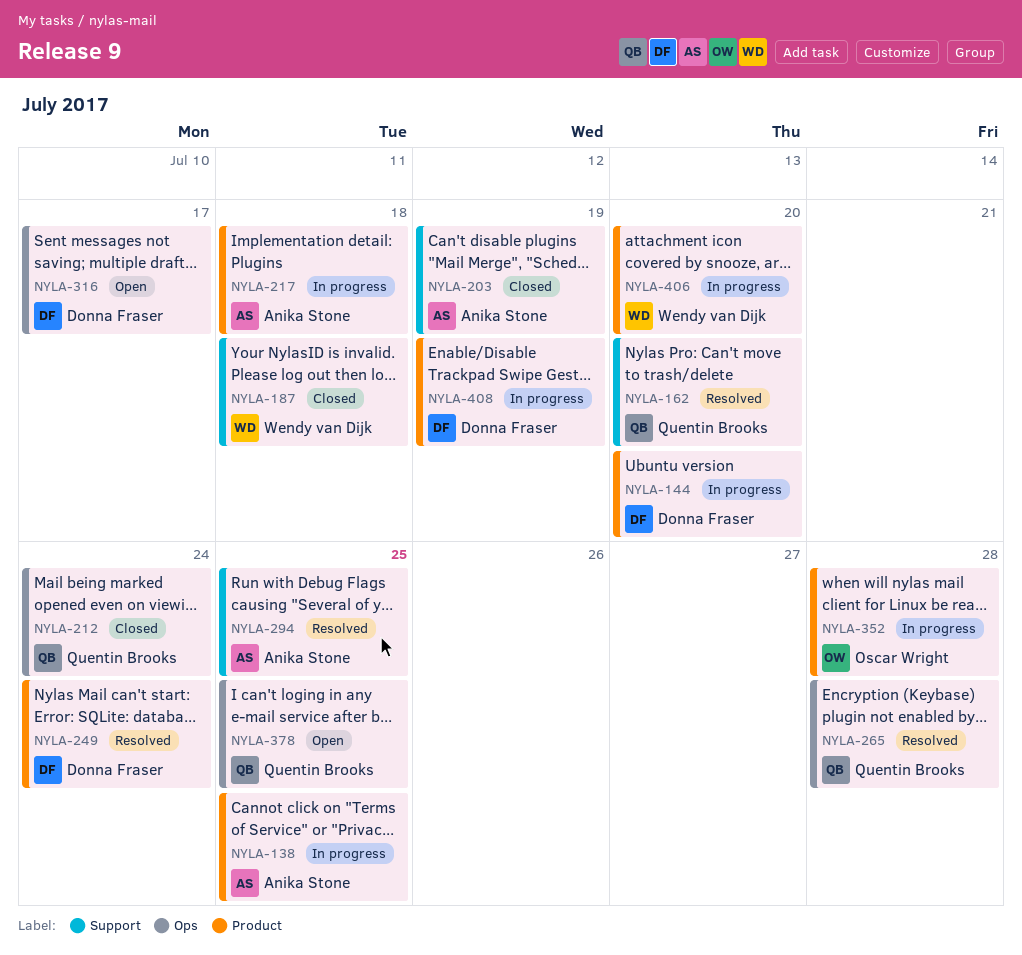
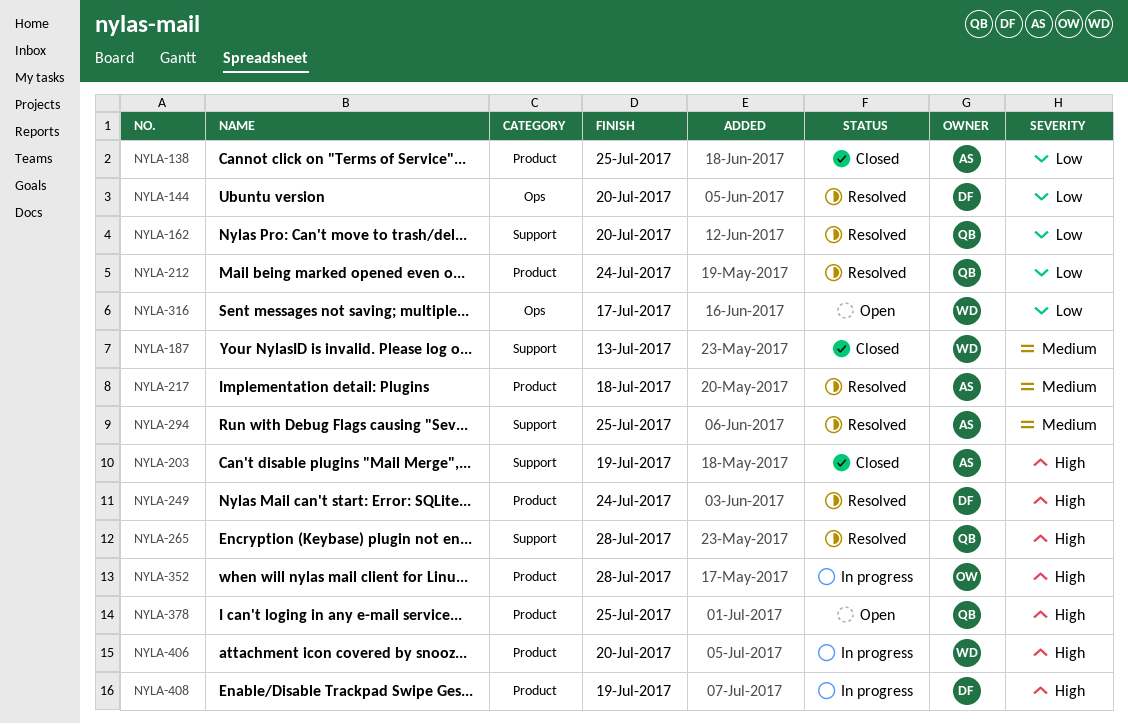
NYLA-138, status: In progress -> Closed
NYLA-144, status: In progress -> Resolved
NYLA-144, label: Product -> Ops
NYLA-187, due: Jul 18 -> Jul 13
NYLA-212, status: Closed -> Resolved
NYLA-212, label: Ops -> Product
NYLA-217, status: In progress -> Resolved
NYLA-265, label: Ops -> Support
NYLA-316, owner: Donna Fraser -> Wendy van Dijk
NYLA-378, label: Ops -> Product

